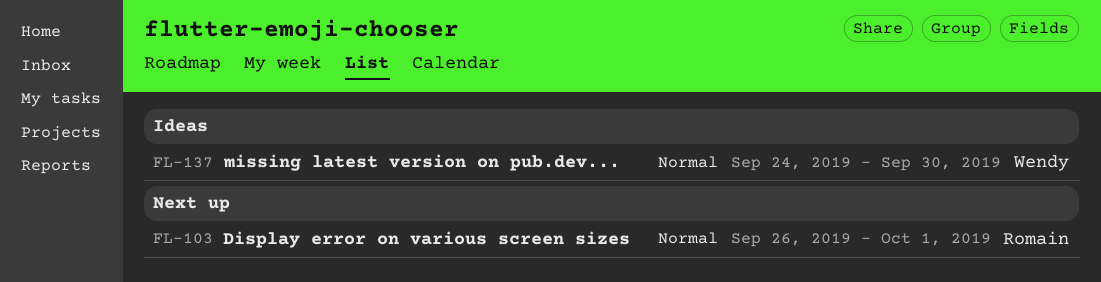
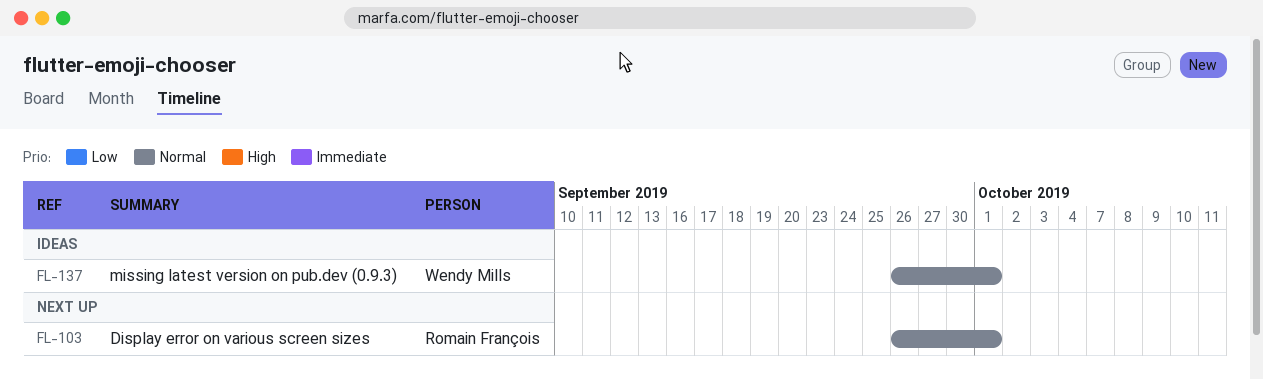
FL-137, start: Sep 24 -> Sep 26
FL-137, due: Sep 30 -> Oct 1

